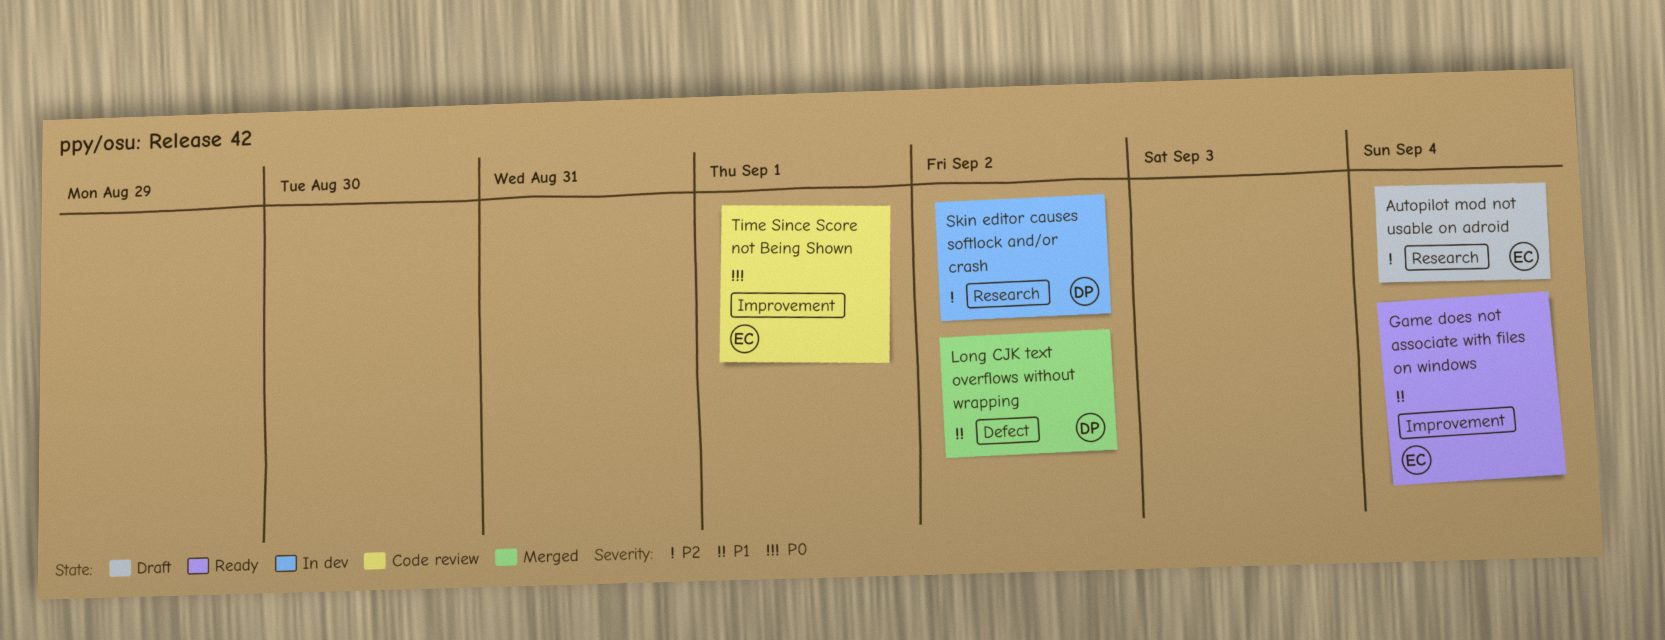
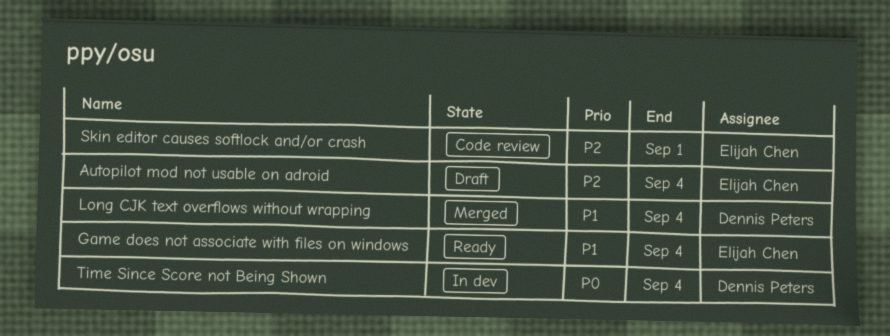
Long CJK text overflows without wrapping, due: Sep 2 -> Sep 4
Skin editor causes softlock and/or crash, status: In dev -> Code review
Skin editor causes softlock and/or crash, owner: Dennis Peters -> Elijah Chen
Skin editor causes softlock and/or crash, due: Sep 2 -> Sep 1
Time Since Score not Being Shown, status: Code review -> In dev
Time Since Score not Being Shown, owner: Elijah Chen -> Dennis Peters
Time Since Score not Being Shown, due: Sep 1 -> Sep 4

